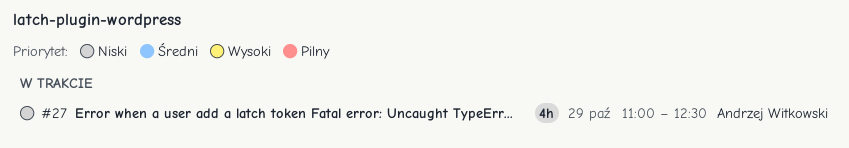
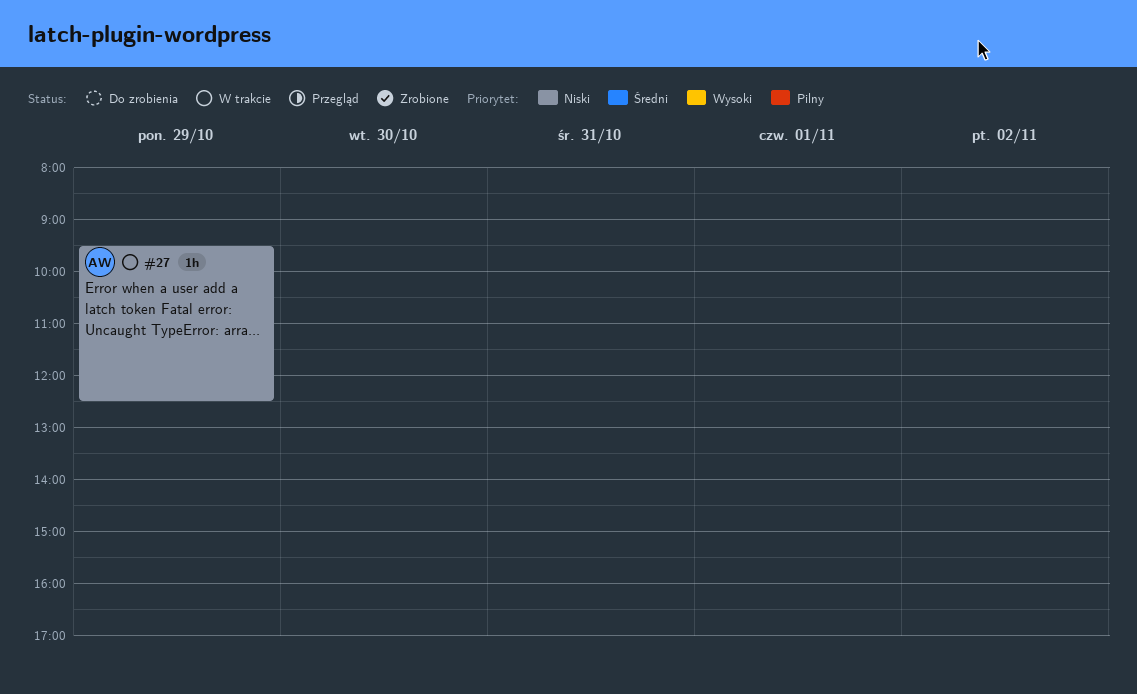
#27, estimate: 4h -> 1h
#27, begins: 11:00 -> 09:30

